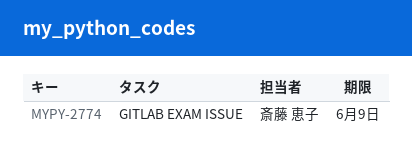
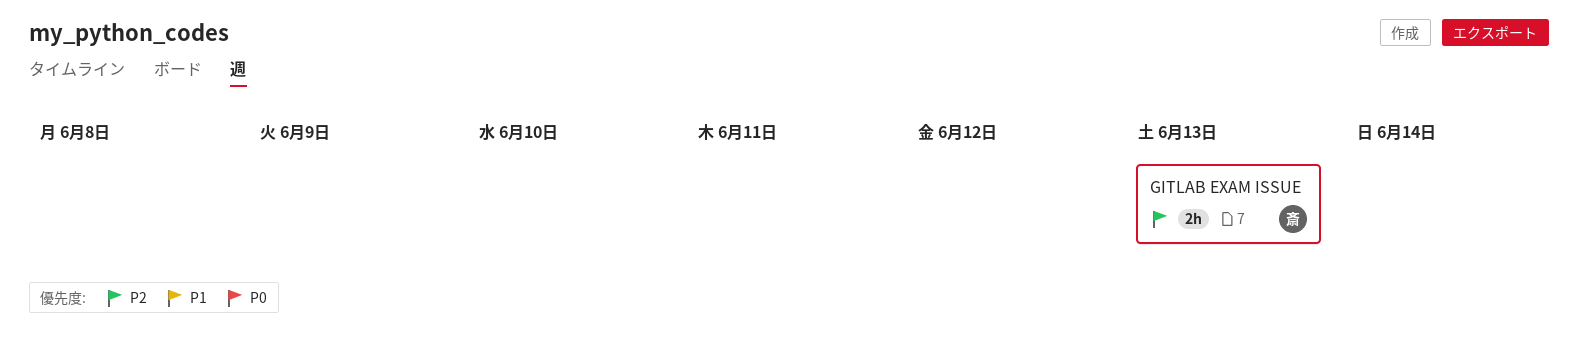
GITLAB EXAM ISSUE, due: Jun 9 -> Jun 13

